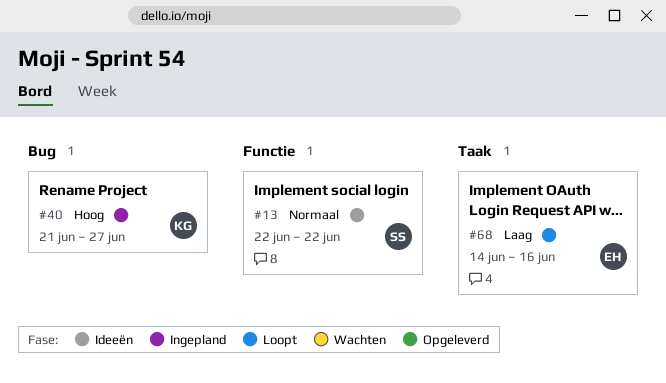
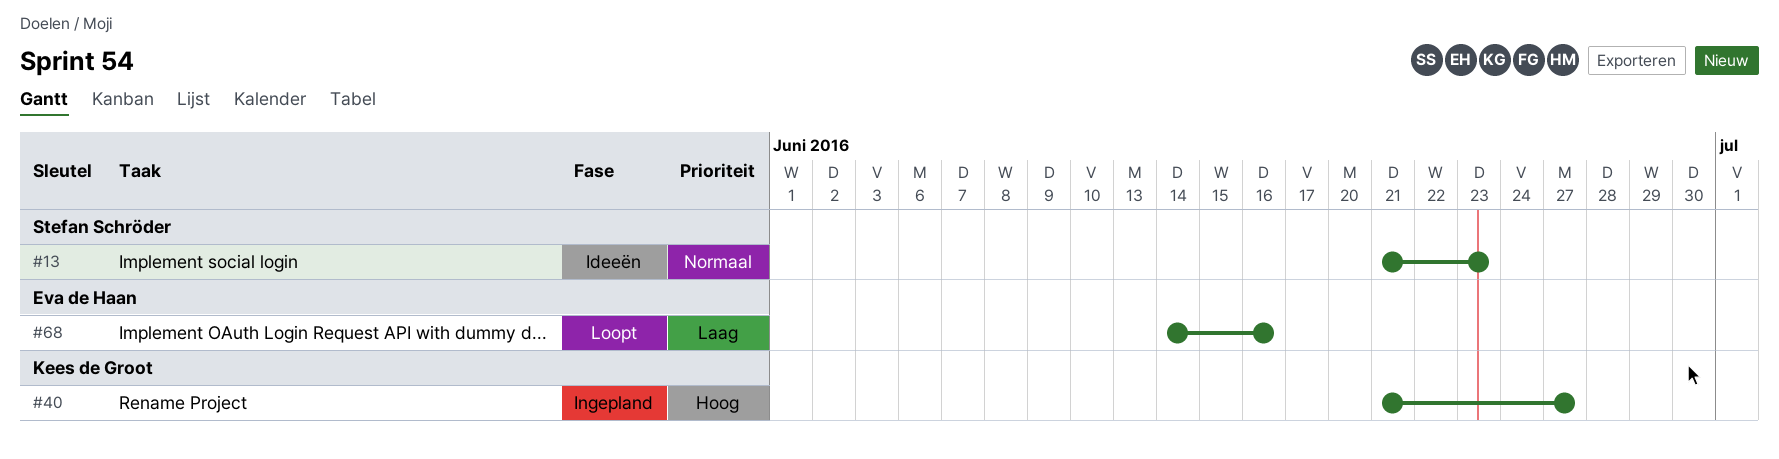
#13, start: Jun 22 -> Jun 21
#13, due: Jun 22 -> Jun 23

